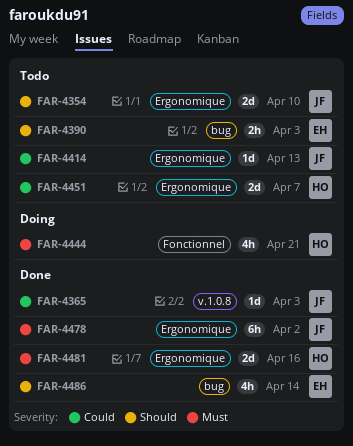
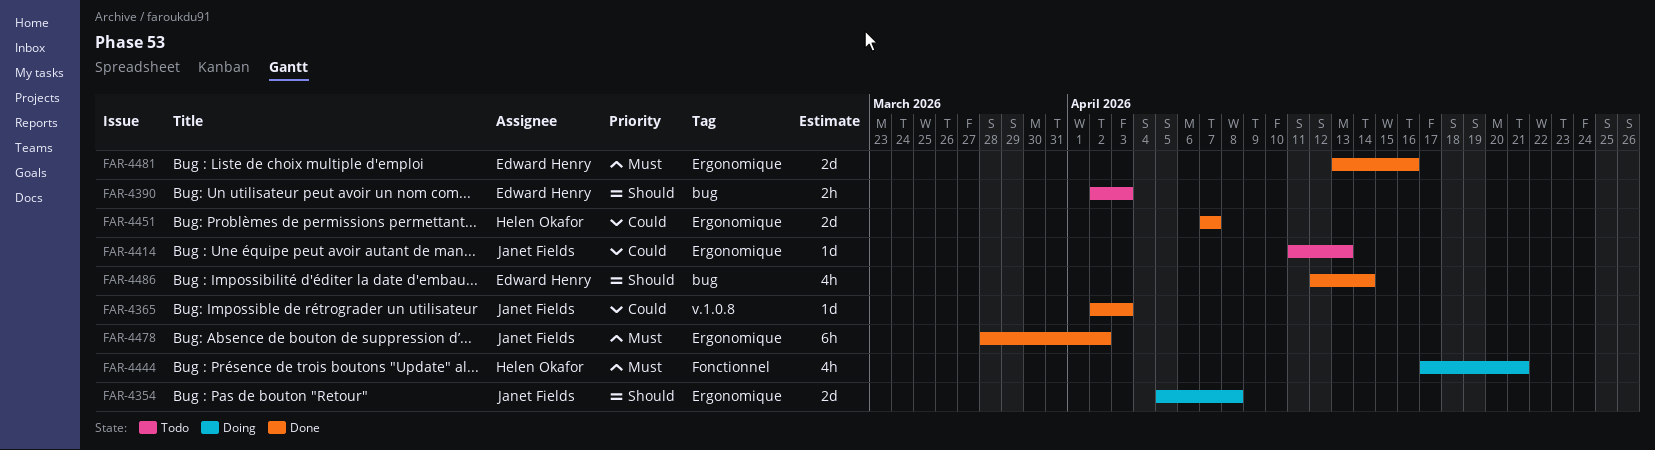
FAR-4354, status: Todo -> Doing
FAR-4354, due: Apr 10 -> Apr 8
FAR-4451, status: Todo -> Done
FAR-4481, owner: Helen Okafor -> Edward Henry

